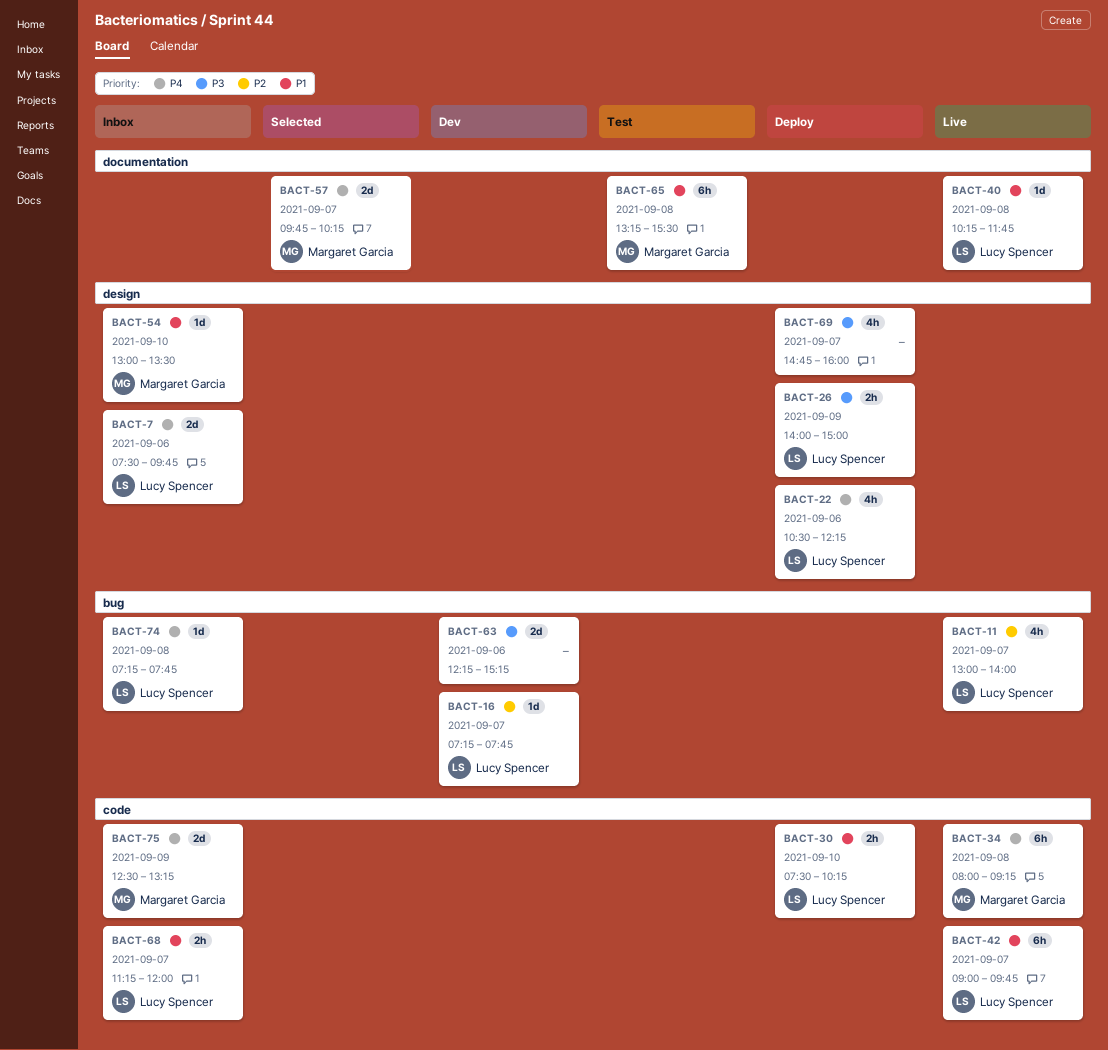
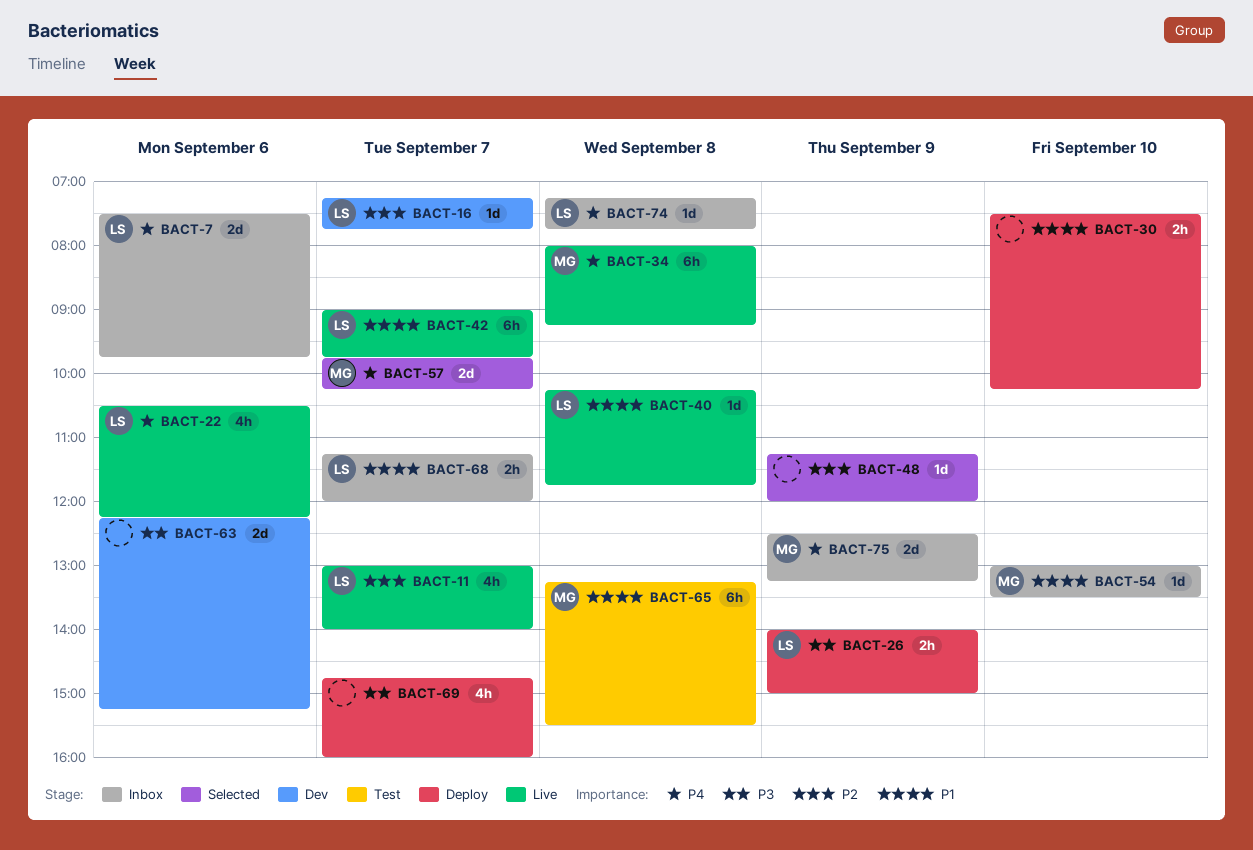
BACT-22, status: Deploy -> Live
BACT-30, owner: Lucy Spencer -> none
BACT-48: none -> present

